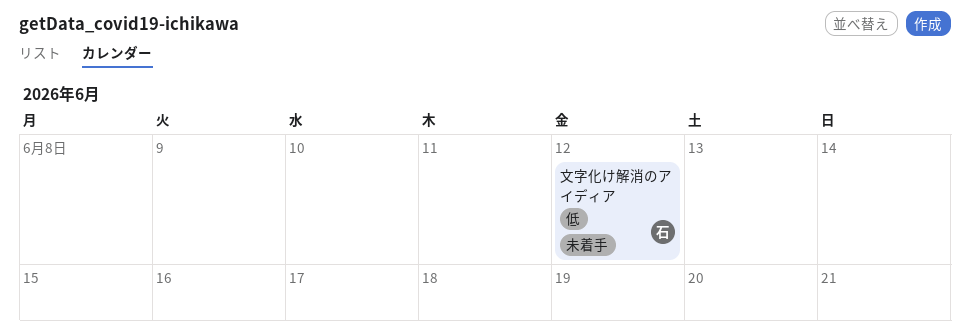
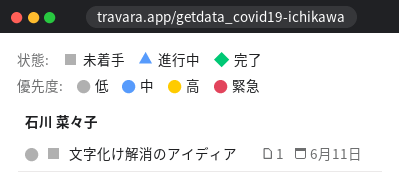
文字化け解消のアイディア, due: Jun 12 -> Jun 11

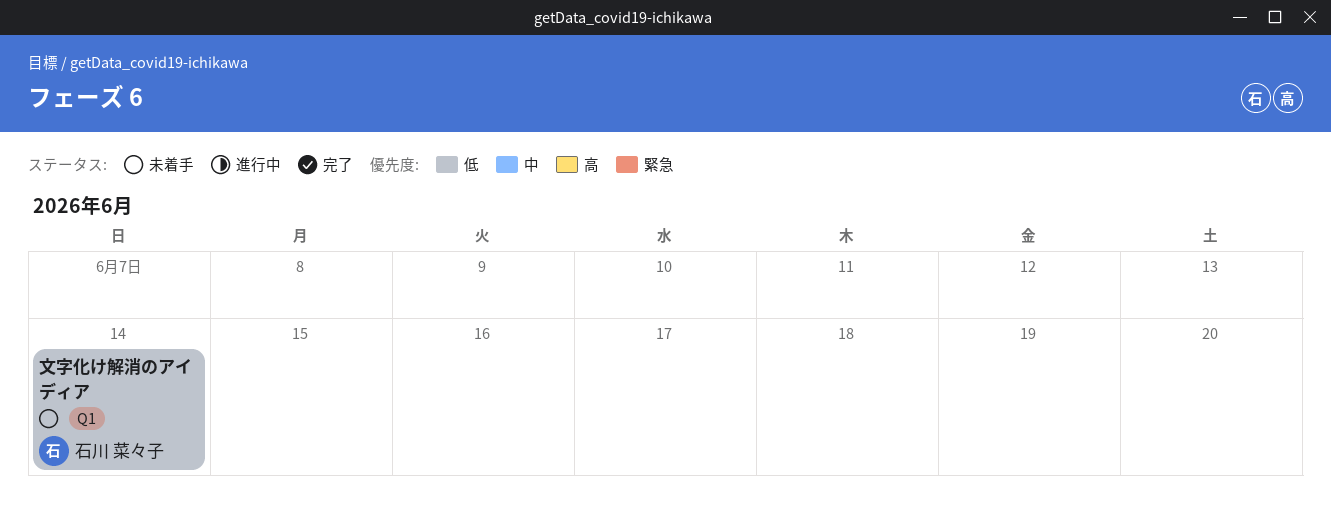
文字化け解消のアイディア, due: Jun 11 -> Jun 14

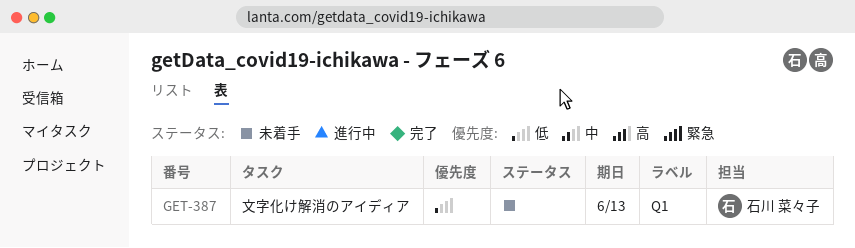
文字化け解消のアイディア, due: Jun 14 -> Jun 13

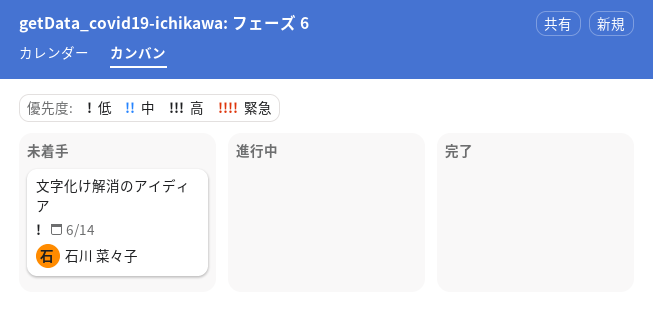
文字化け解消のアイディア, due: Jun 13 -> Jun 14

